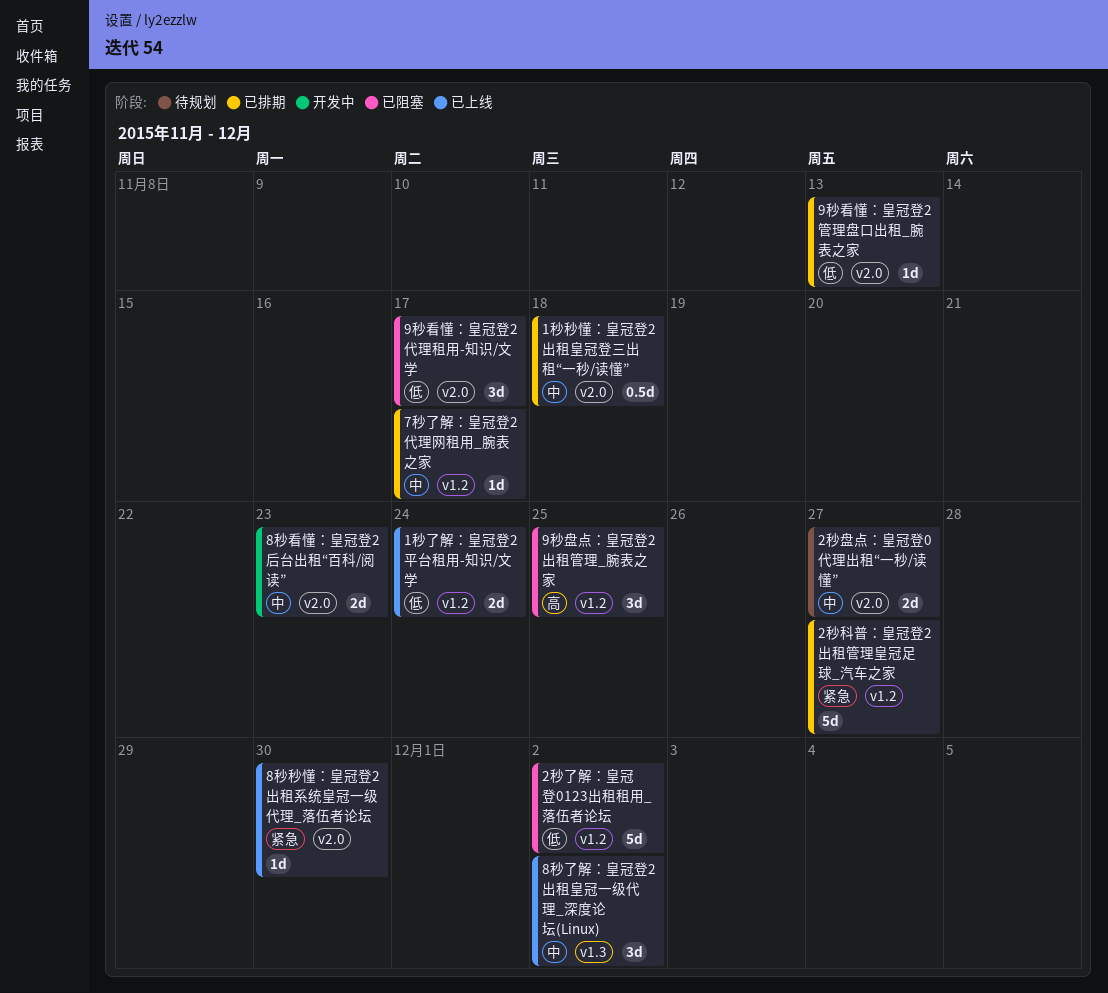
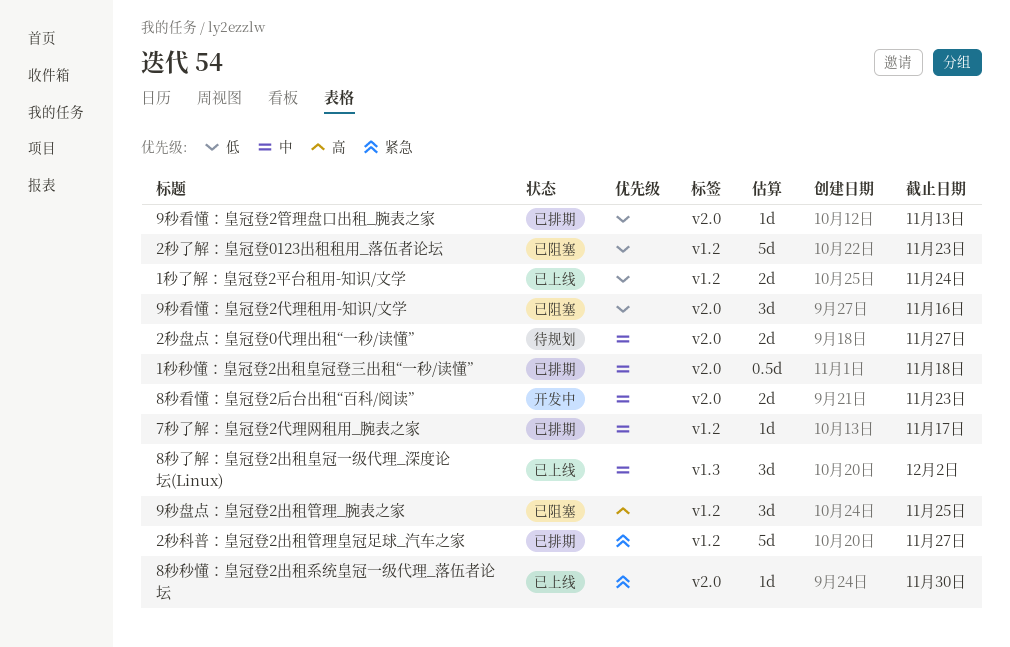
2秒了解：皇冠登0123出租租用_落伍者论坛, due: Dec 2 -> Nov 23
9秒看懂：皇冠登2代理租用-知识/文学, due: Nov 17 -> Nov 16

